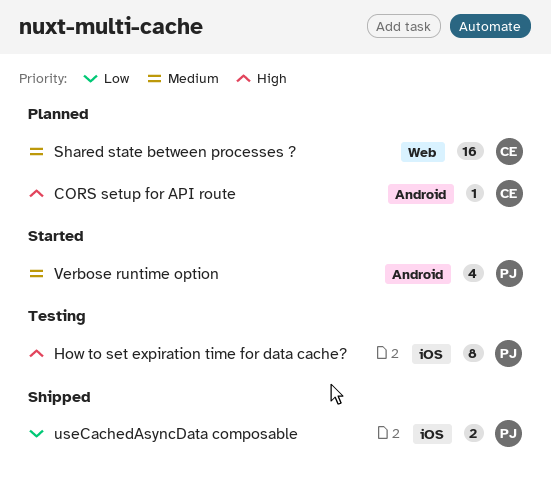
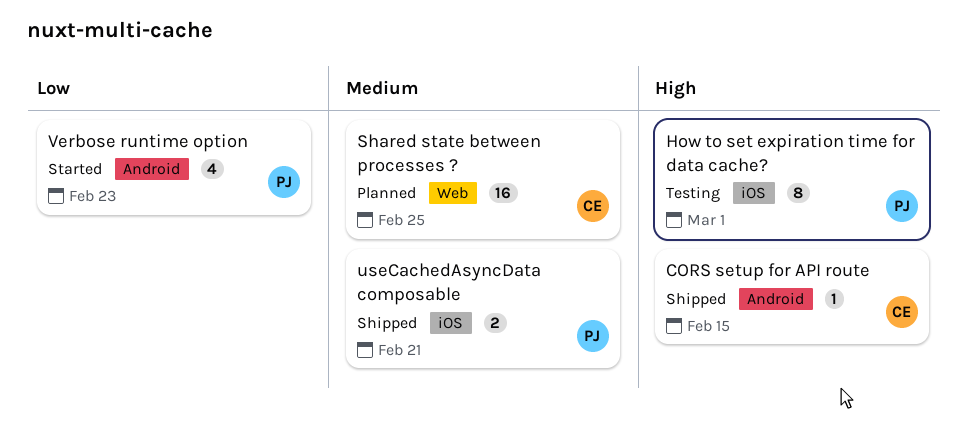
CORS setup for API route, status: Planned -> Shipped
useCachedAsyncData composable, priority: Low -> Medium
Verbose runtime option, priority: Medium -> Low

